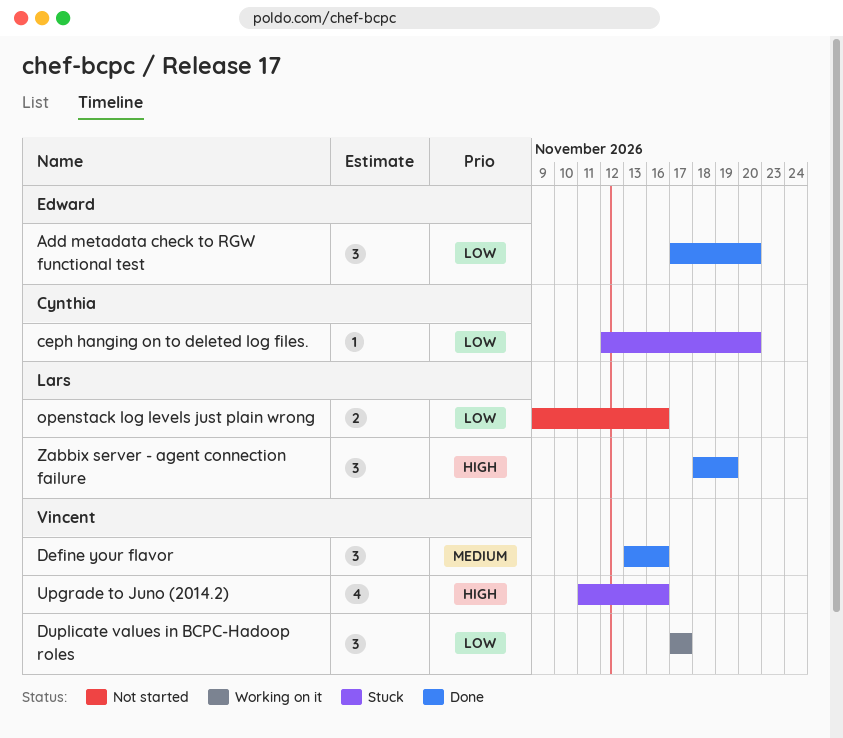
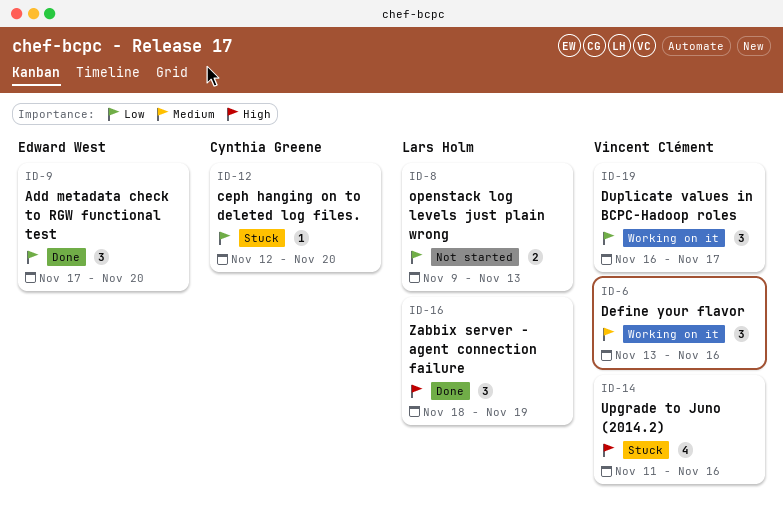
Define your flavor, status: Done -> Working on it
Duplicate values in BCPC-Hadoop roles, start: Nov 17 -> Nov 16
openstack log levels just plain wrong, due: Nov 16 -> Nov 13

